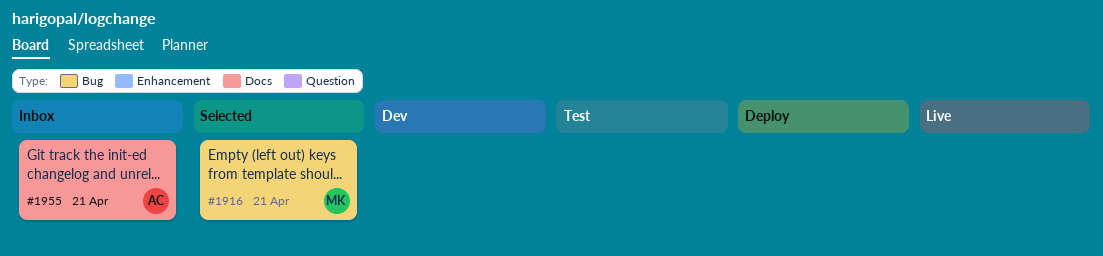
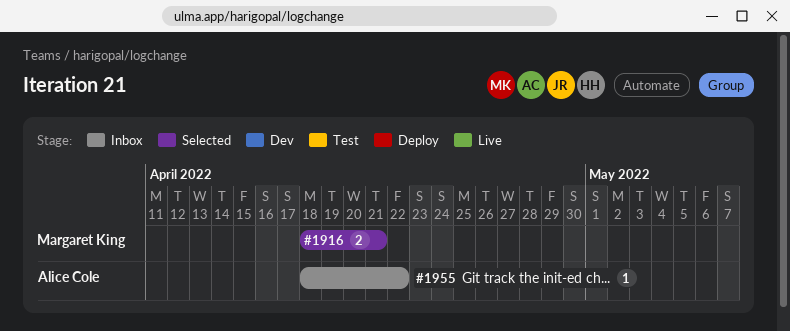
#1955, due: Apr 21 -> Apr 22

